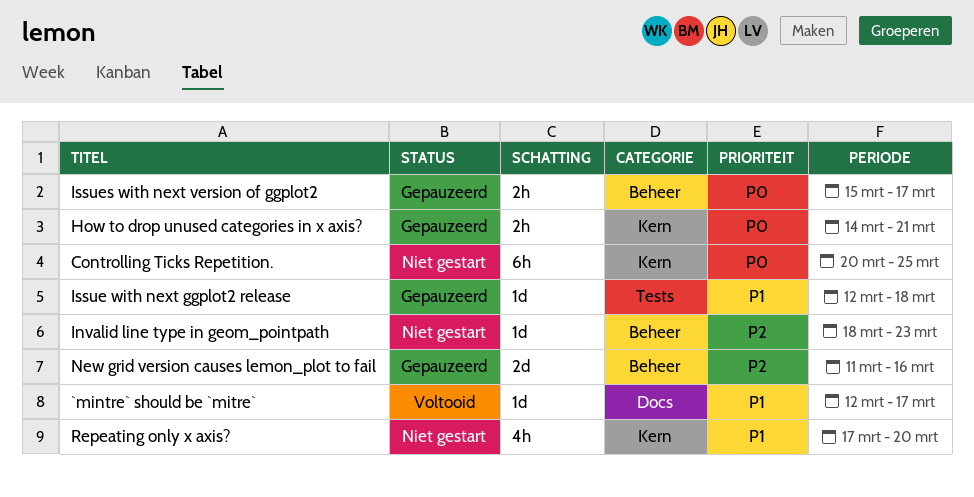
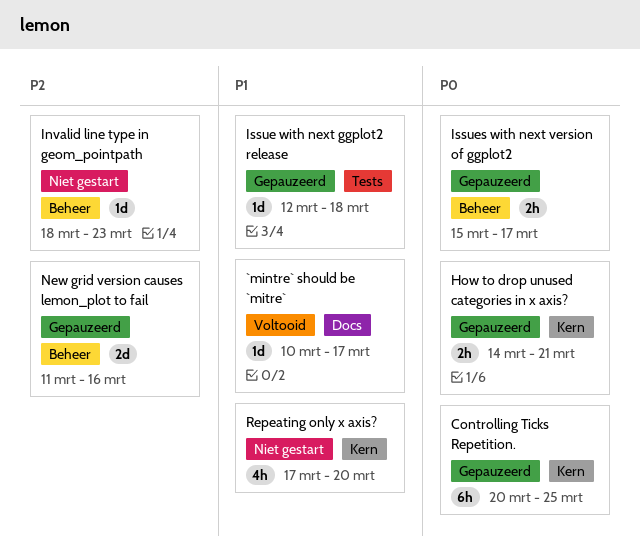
`mintre` should be `mitre`, start: Mar 12 -> Mar 10
Controlling Ticks Repetition., status: Niet gestart -> Gepauzeerd

